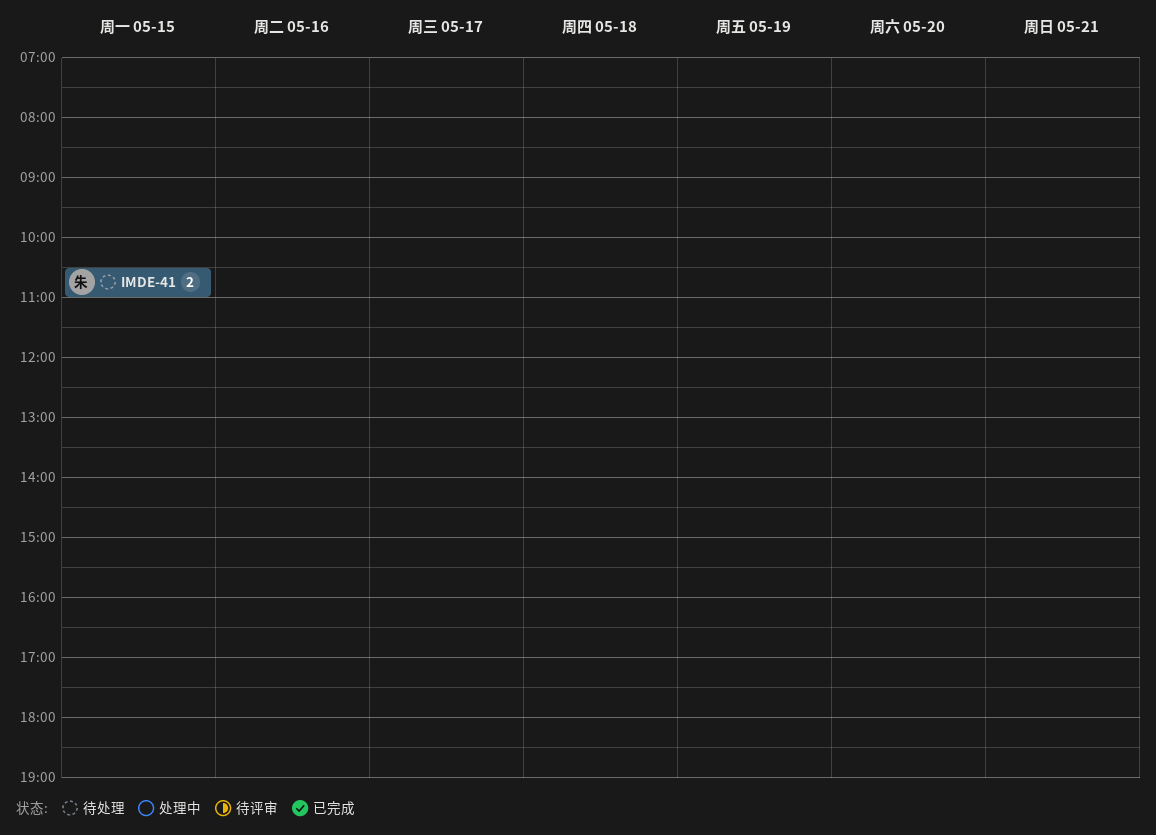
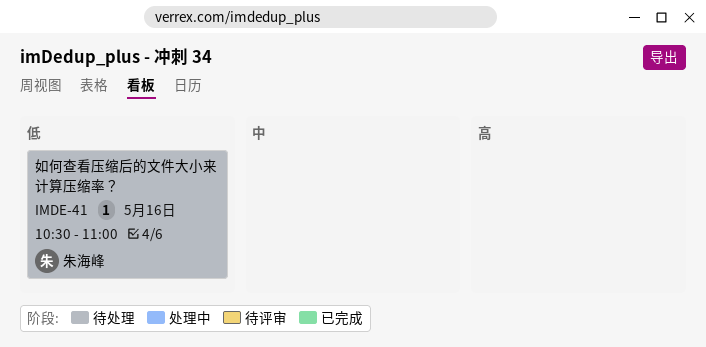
IMDE-41, estimate: 2 -> 1
IMDE-41, day: May 15 -> May 16

